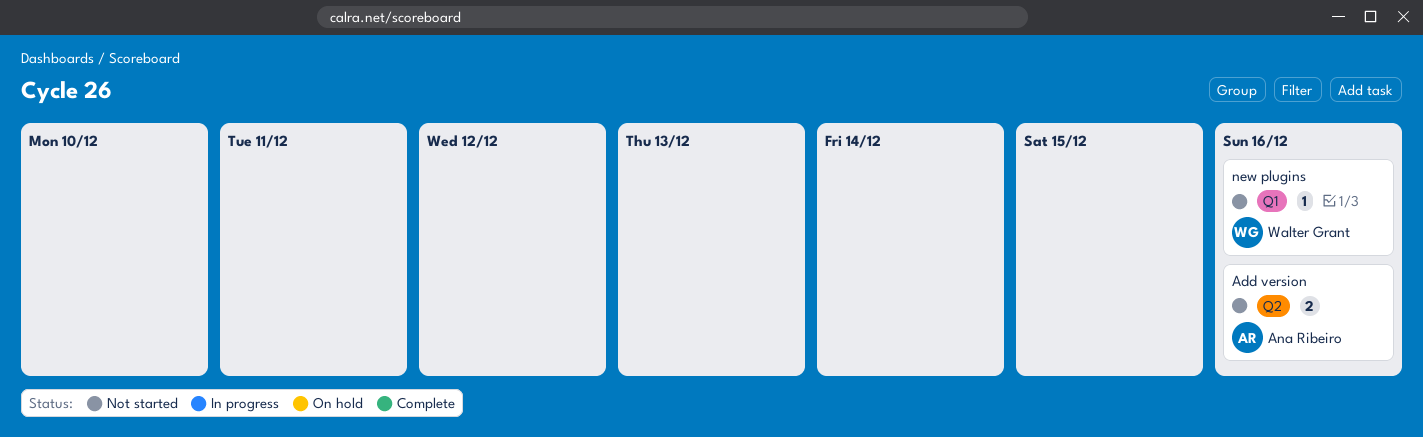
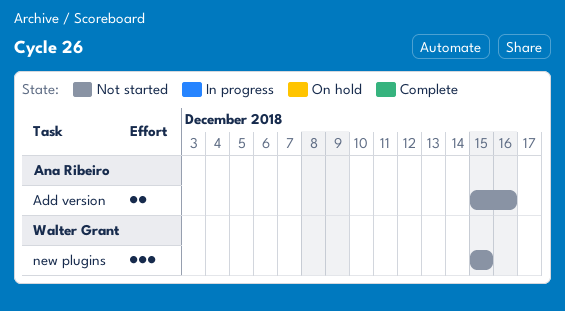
new plugins, estimate: 1 -> 3
new plugins, due: Dec 16 -> Dec 15

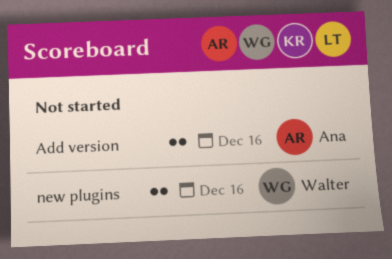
new plugins, estimate: 3 -> 2
new plugins, due: Dec 15 -> Dec 16

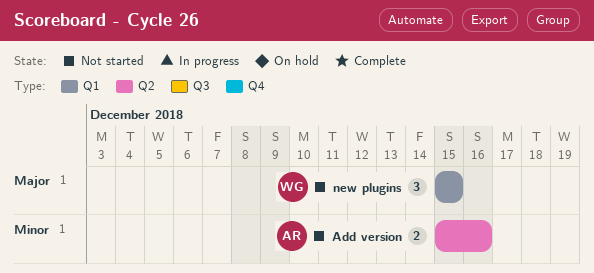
new plugins, estimate: 2 -> 3
new plugins, due: Dec 16 -> Dec 15

